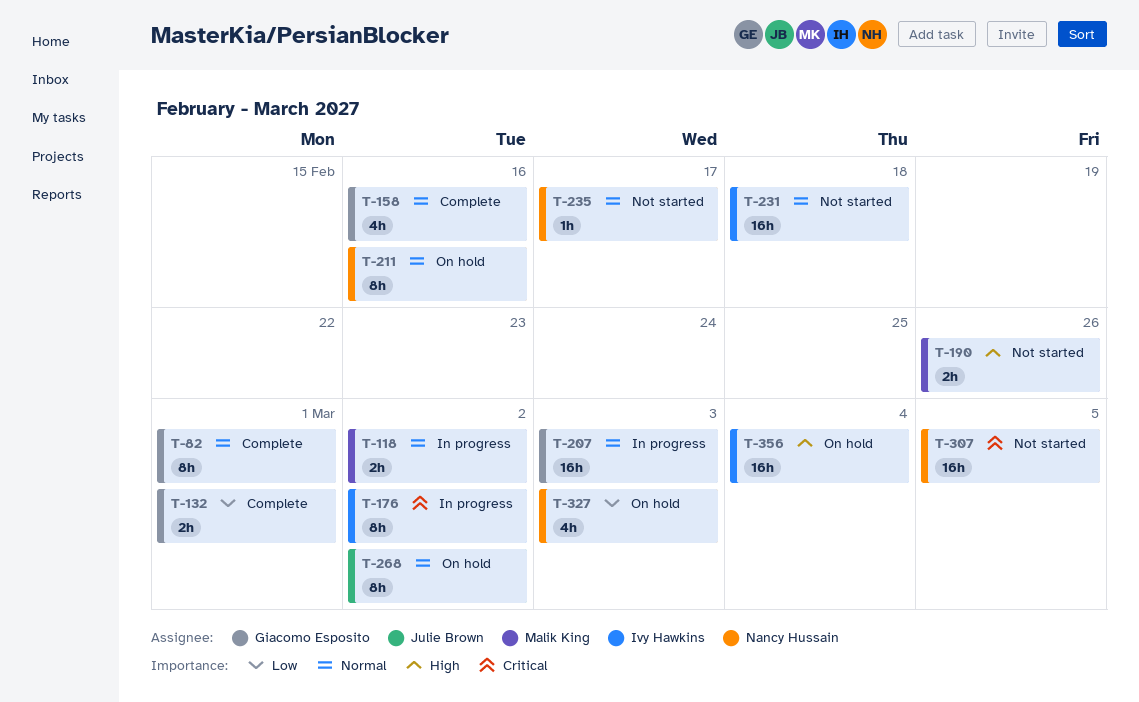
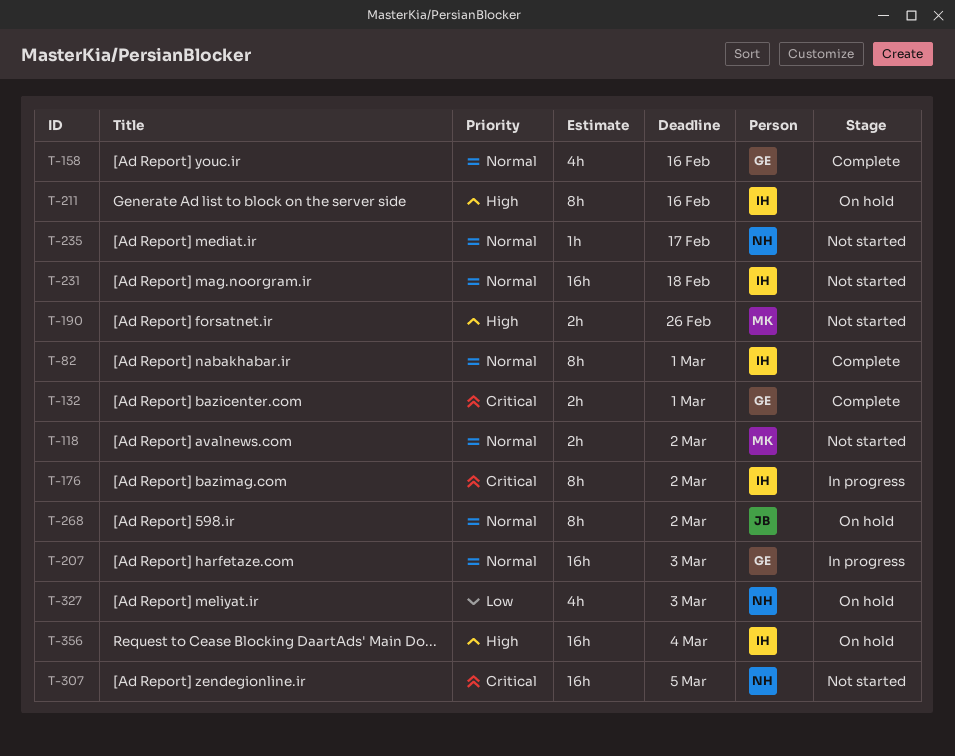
T-82, owner: Giacomo Esposito -> Ivy Hawkins
T-118, status: In progress -> Not started
T-132, priority: Low -> Critical
T-211, owner: Nancy Hussain -> Ivy Hawkins
T-211, priority: Normal -> High

